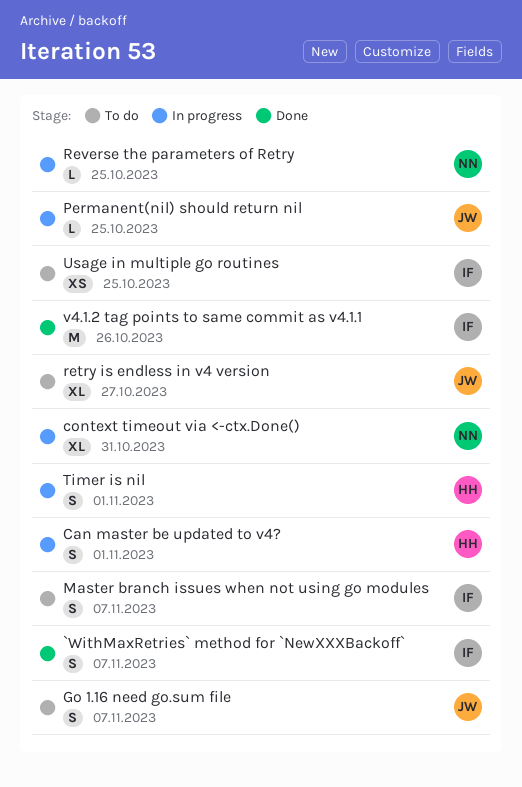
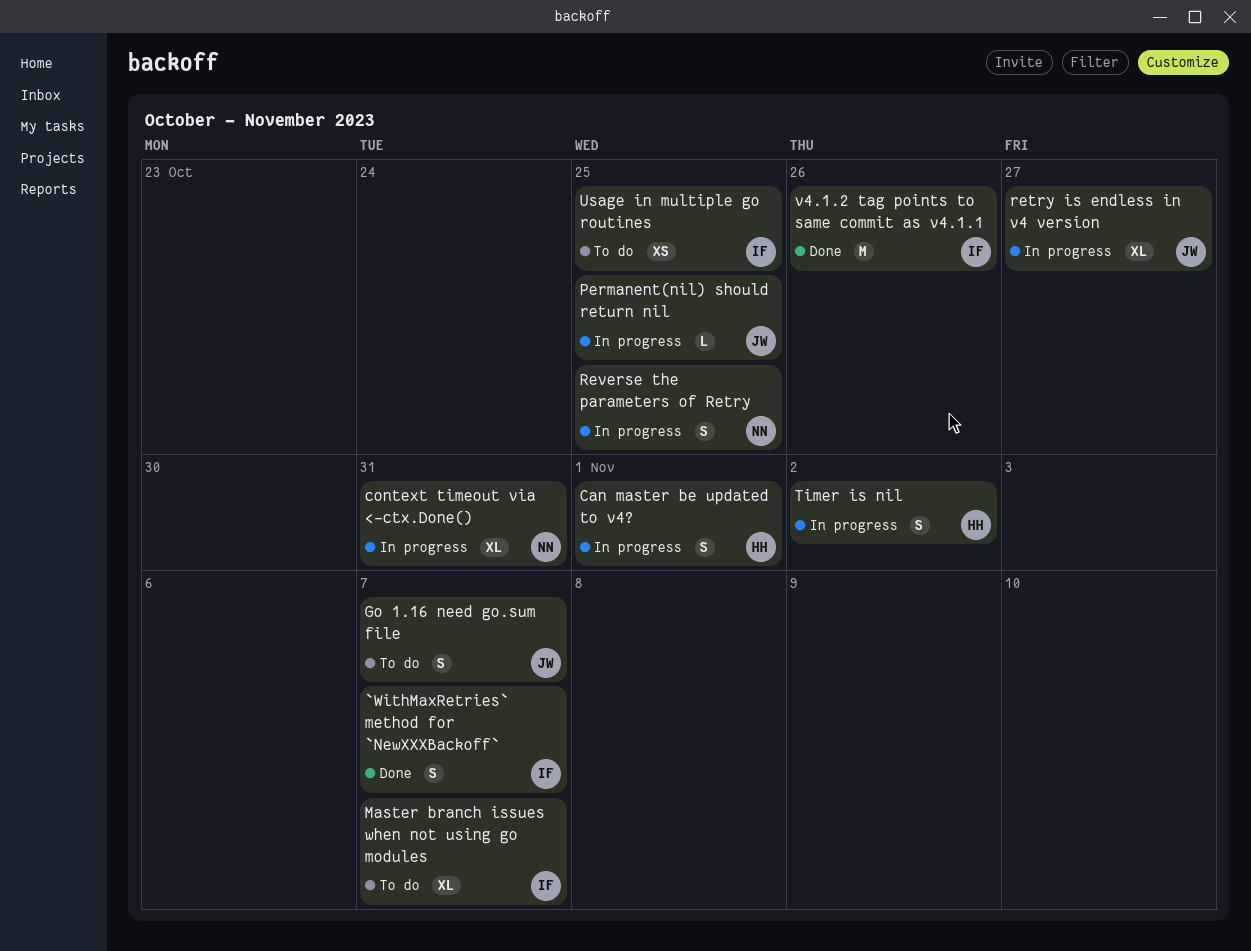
Master branch issues when not using go modules, estimate: S -> XL
retry is endless in v4 version, status: To do -> In progress
Reverse the parameters of Retry, estimate: L -> S
Timer is nil, due: Nov 1 -> Nov 2

